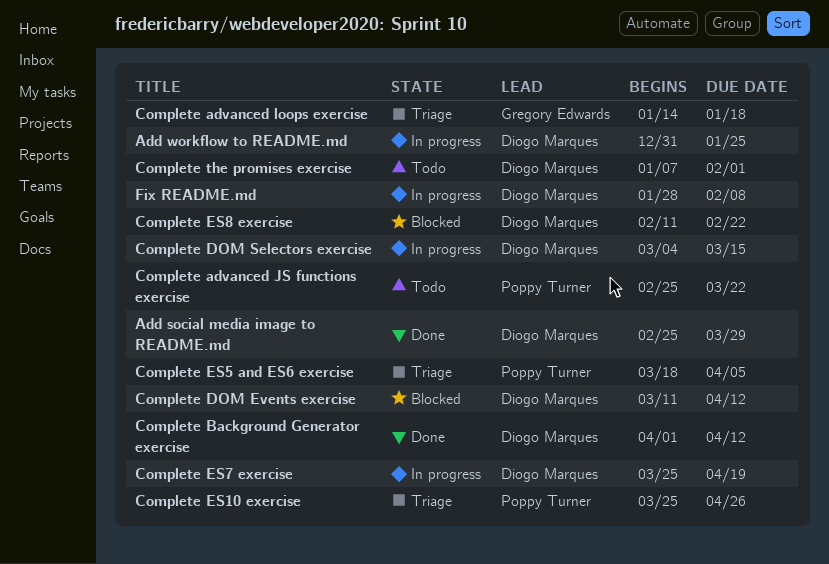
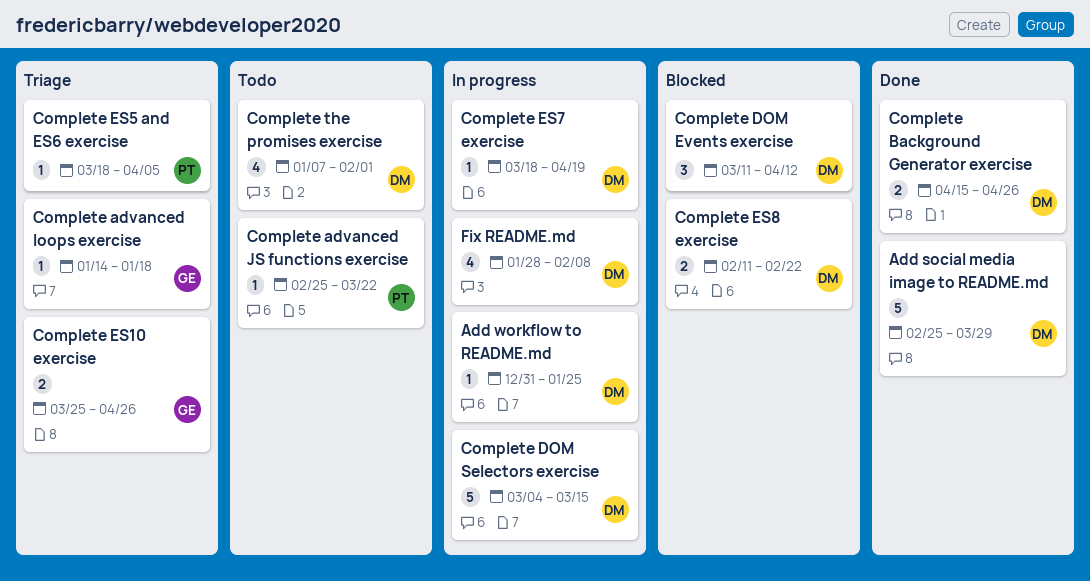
Complete Background Generator exercise, start: Apr 1 -> Apr 15
Complete Background Generator exercise, due: Apr 12 -> Apr 26
Complete ES10 exercise, owner: Poppy Turner -> Gregory Edwards
Complete ES7 exercise, start: Mar 25 -> Mar 18

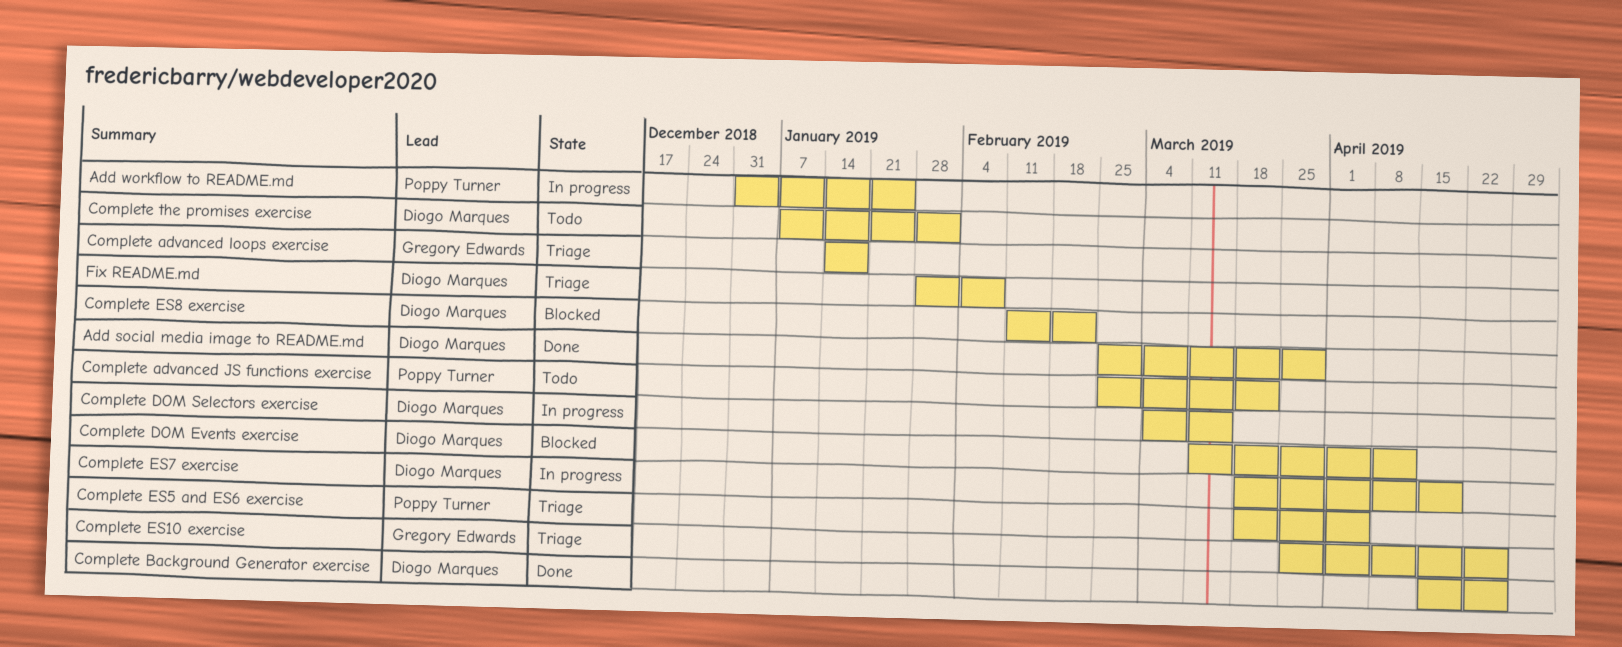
Add workflow to README.md, owner: Diogo Marques -> Poppy Turner
Fix README.md, status: In progress -> Triage

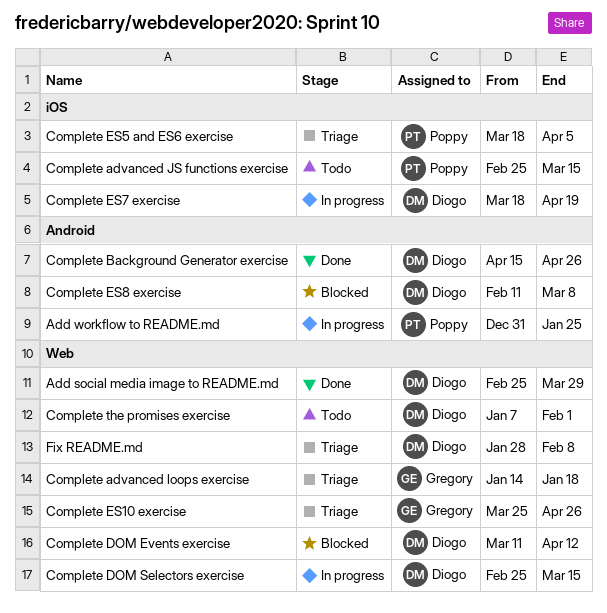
Complete advanced JS functions exercise, due: Mar 22 -> Mar 15
Complete DOM Selectors exercise, start: Mar 4 -> Feb 25
Complete ES8 exercise, due: Feb 22 -> Mar 8

